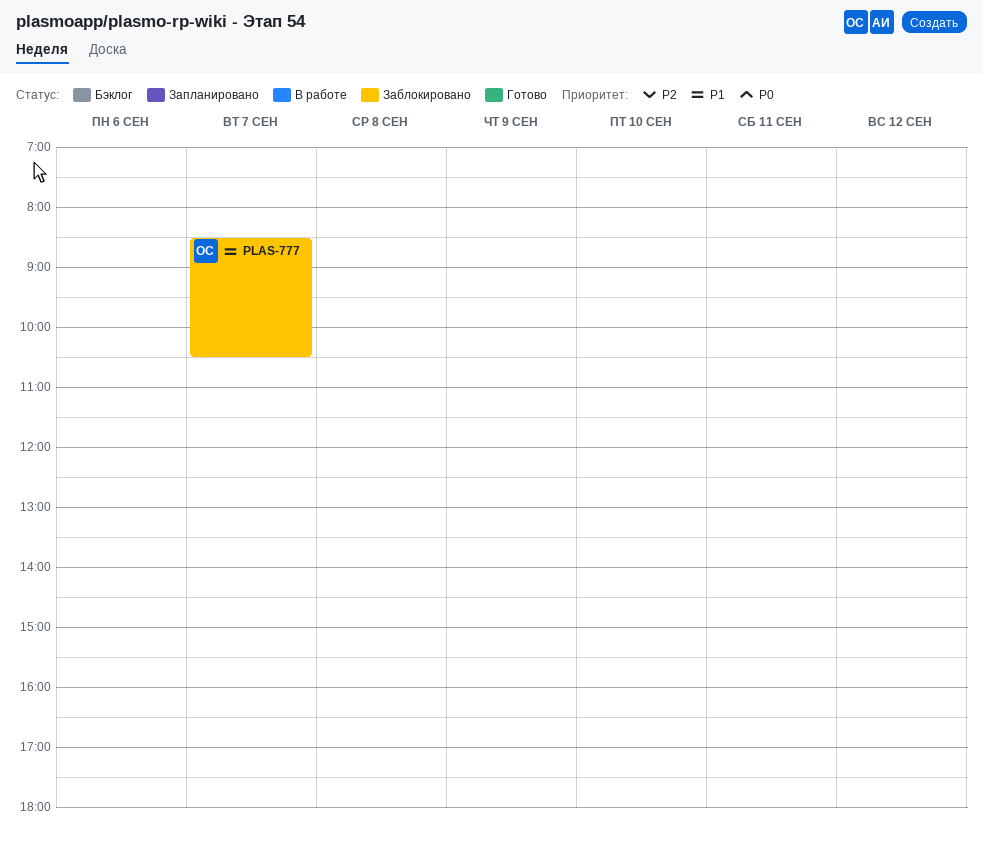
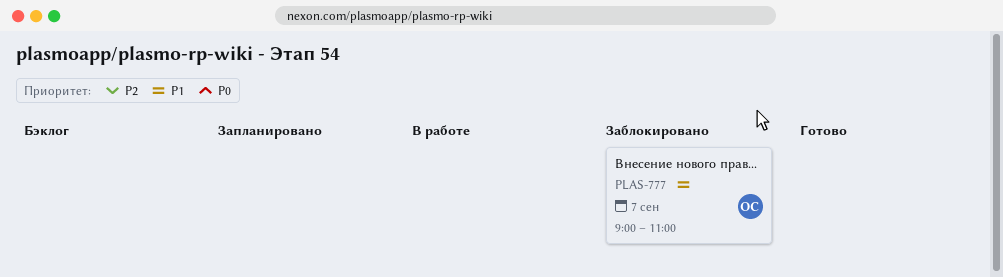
PLAS-777, begins: 08:30 -> 09:00
PLAS-777, ends: 10:30 -> 11:00

